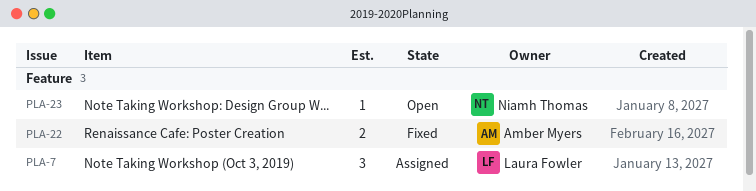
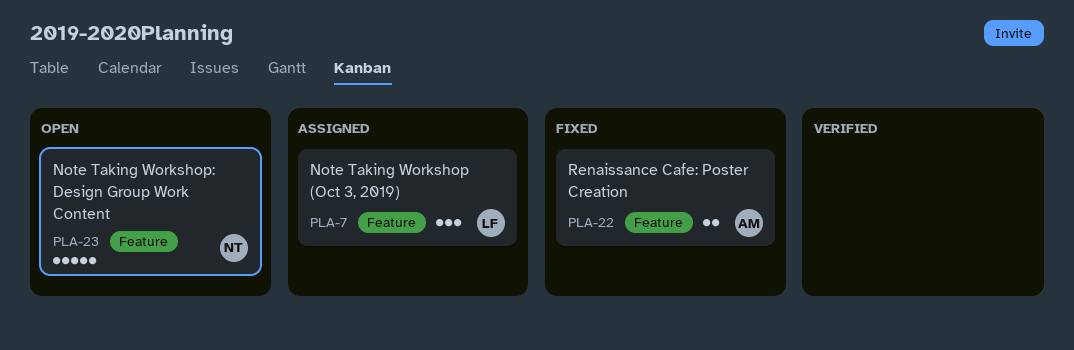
PLA-23, estimate: 1 -> 5

